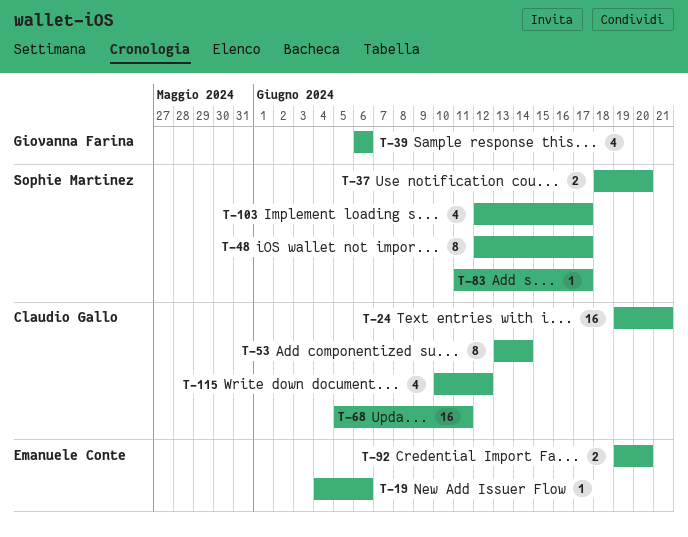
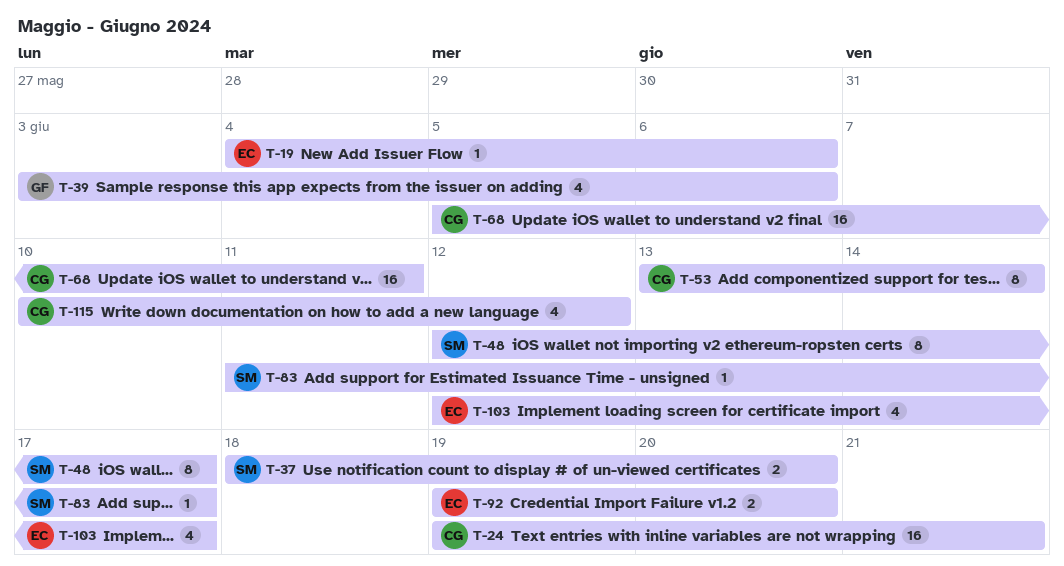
T-39, start: Jun 6 -> Jun 3
T-103, owner: Sophie Martinez -> Emanuele Conte

